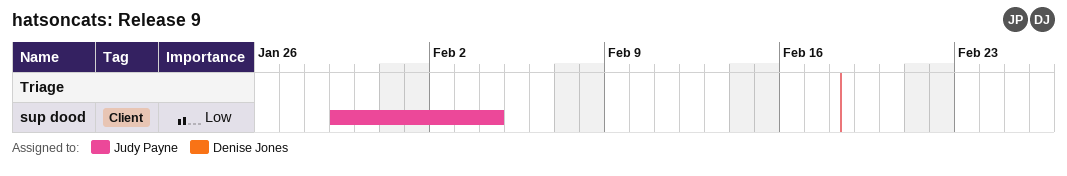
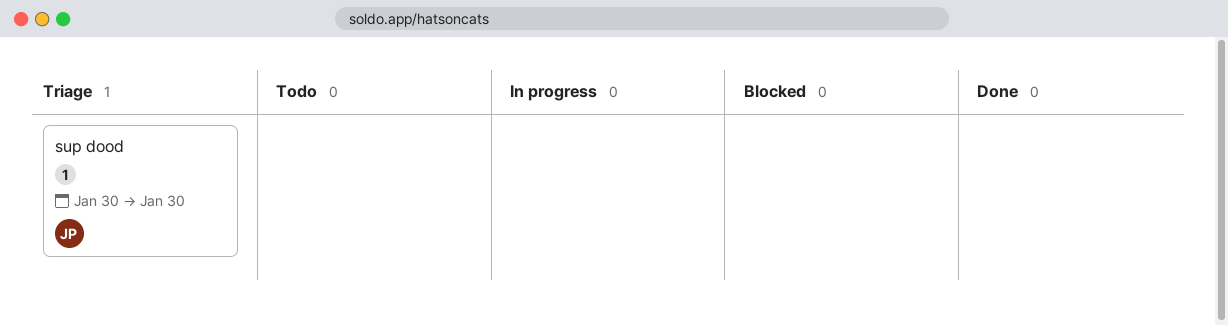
sup dood, start: Jan 29 -> Jan 30
sup dood, due: Feb 4 -> Jan 30

